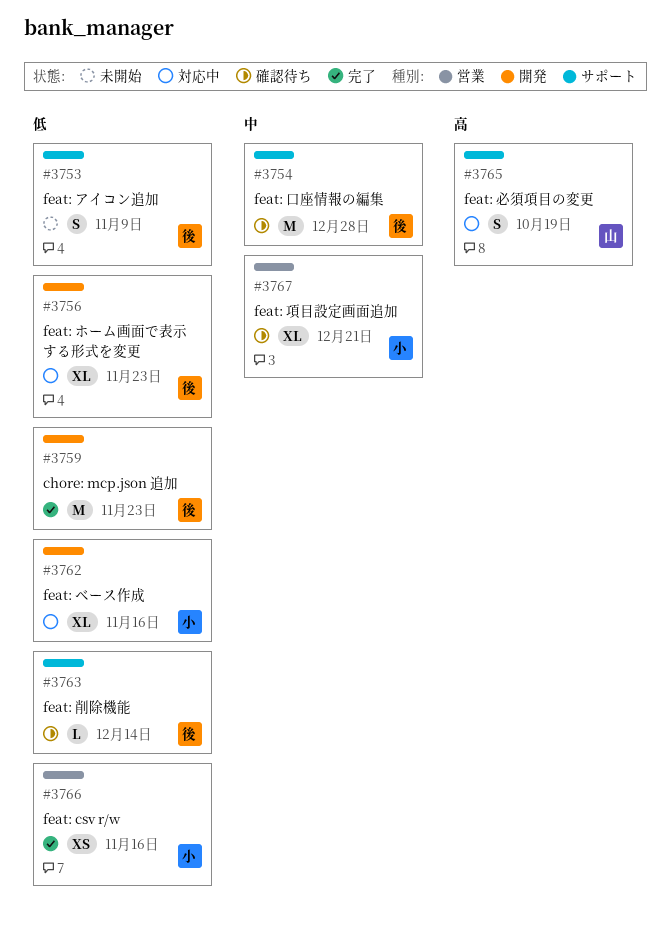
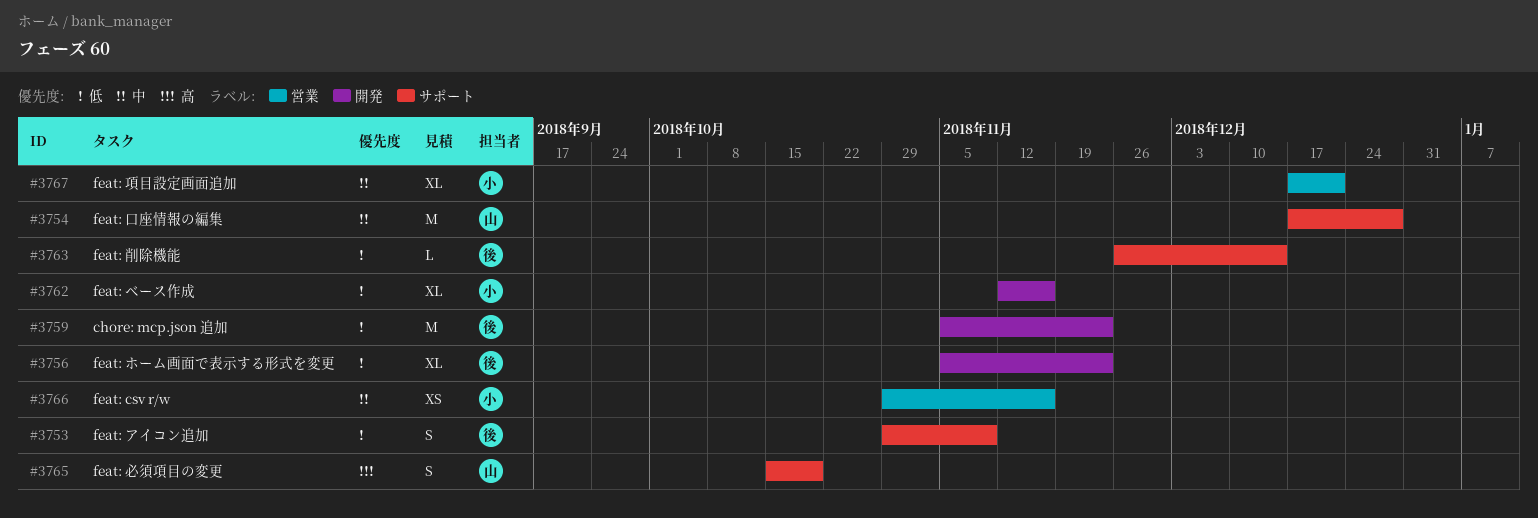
#3754, owner: 後 -> 山
#3766, priority: 低 -> 中

